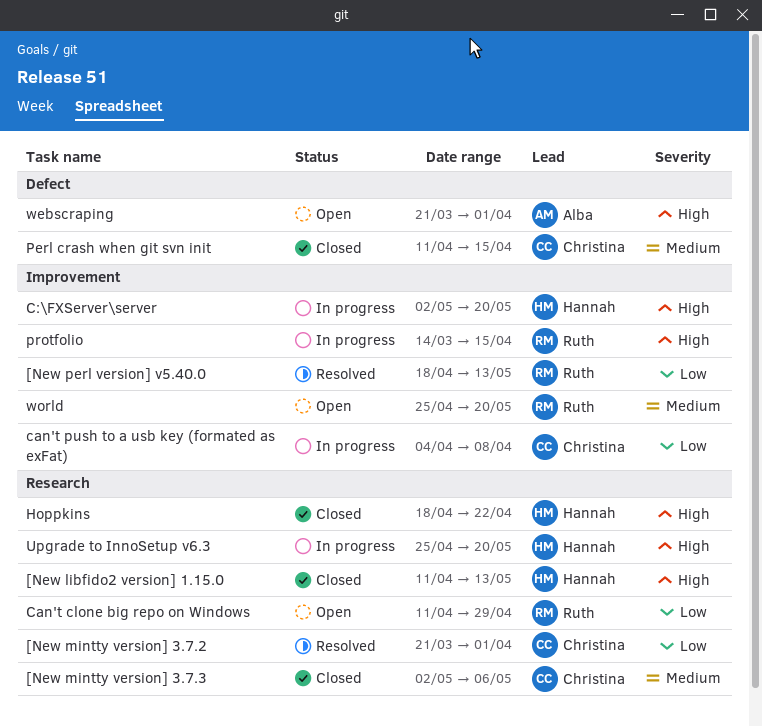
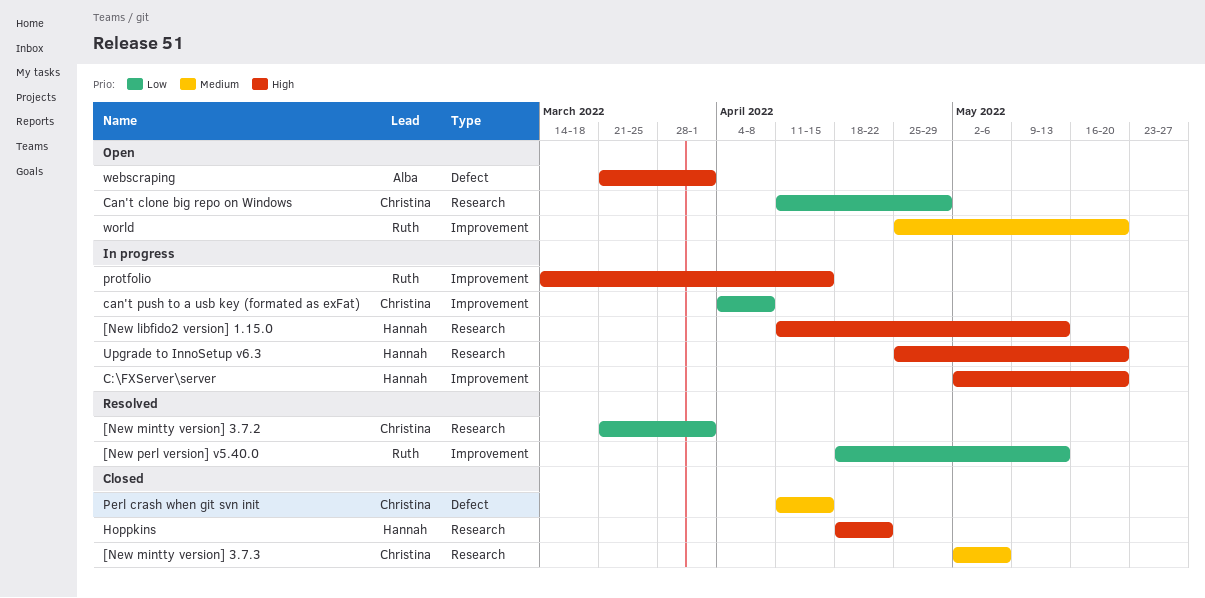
[New libfido2 version] 1.15.0, status: Closed -> In progress
Can't clone big repo on Windows, owner: Ruth -> Christina

